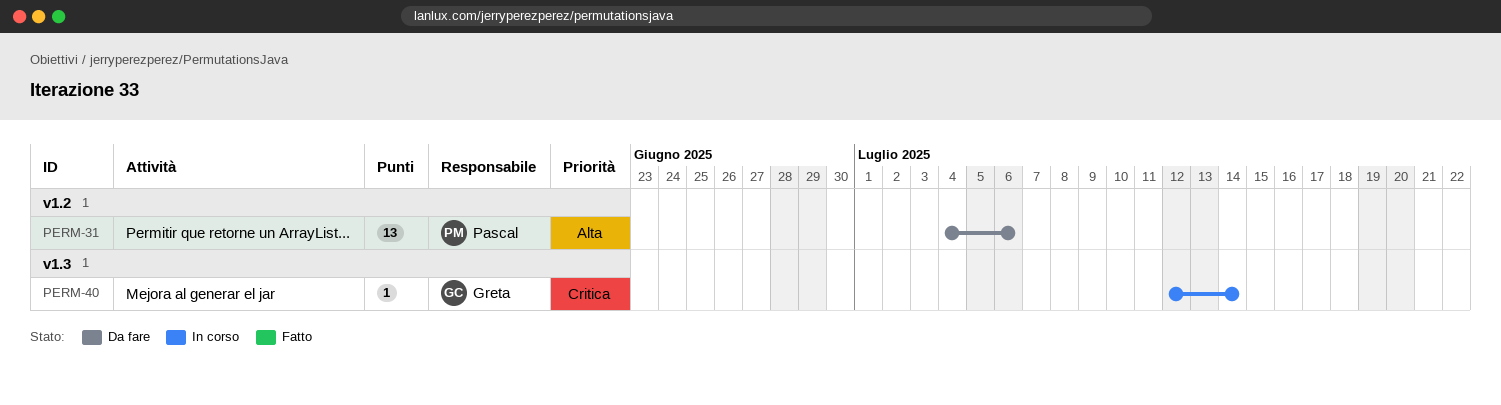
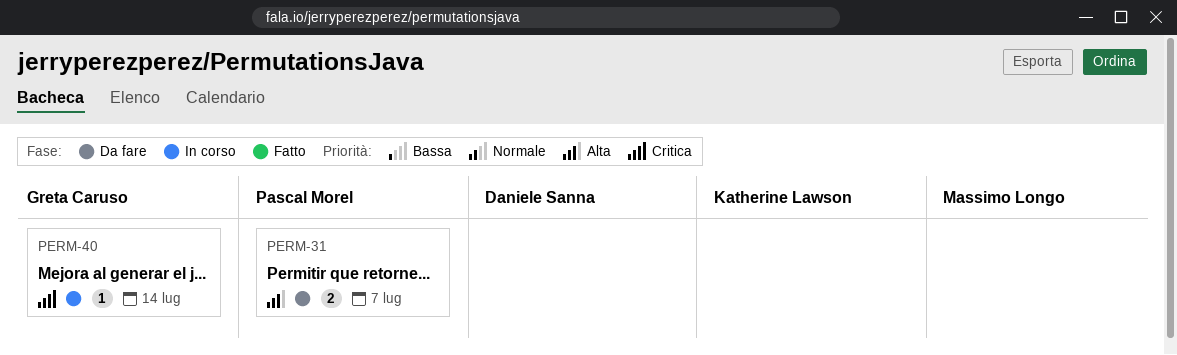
PERM-31, estimate: 13 -> 2
PERM-31, due: Jul 6 -> Jul 7

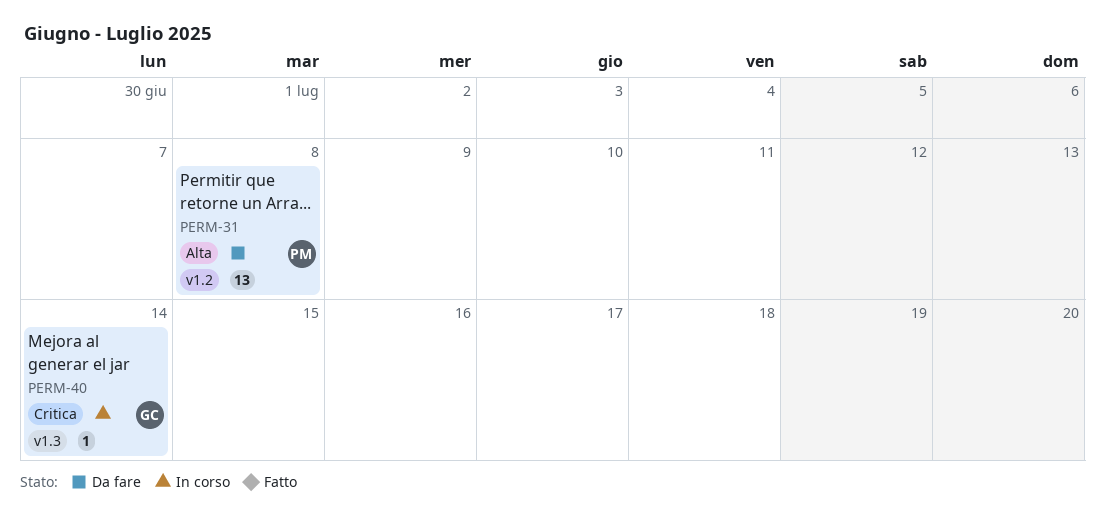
PERM-31, estimate: 2 -> 13
PERM-31, due: Jul 7 -> Jul 8

